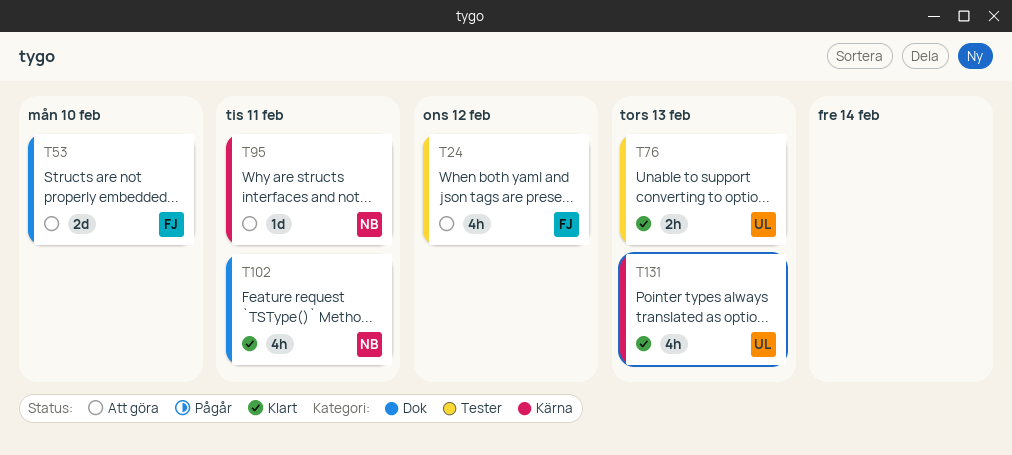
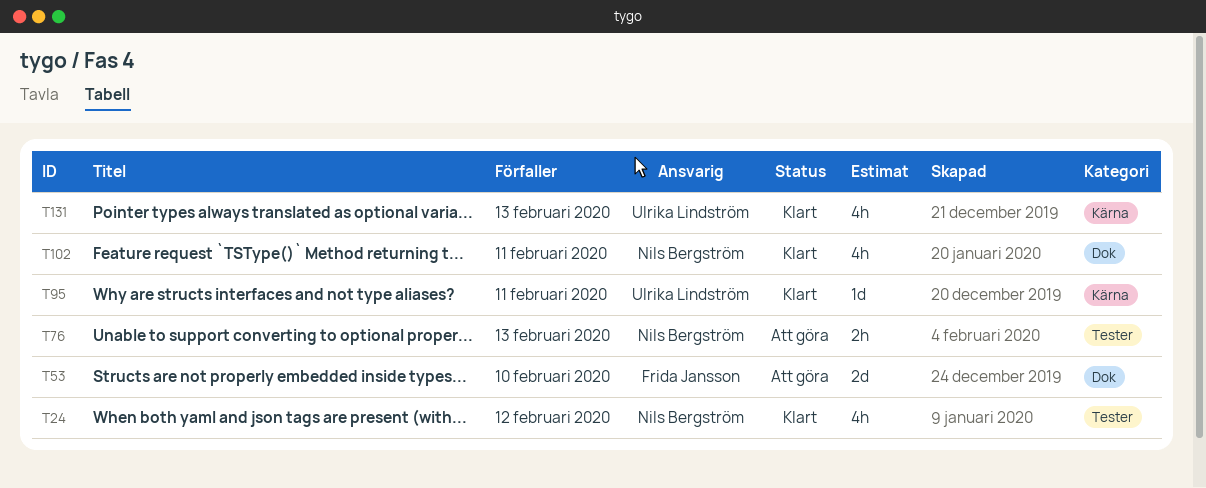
T24, status: Att göra -> Klart
T24, owner: Frida Jansson -> Nils Bergström
T76, status: Klart -> Att göra
T76, owner: Ulrika Lindström -> Nils Bergström
T95, status: Att göra -> Klart
T95, owner: Nils Bergström -> Ulrika Lindström

